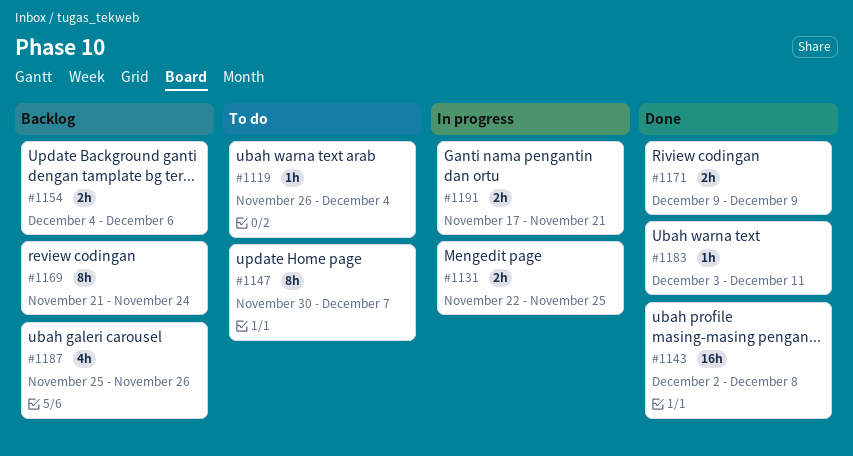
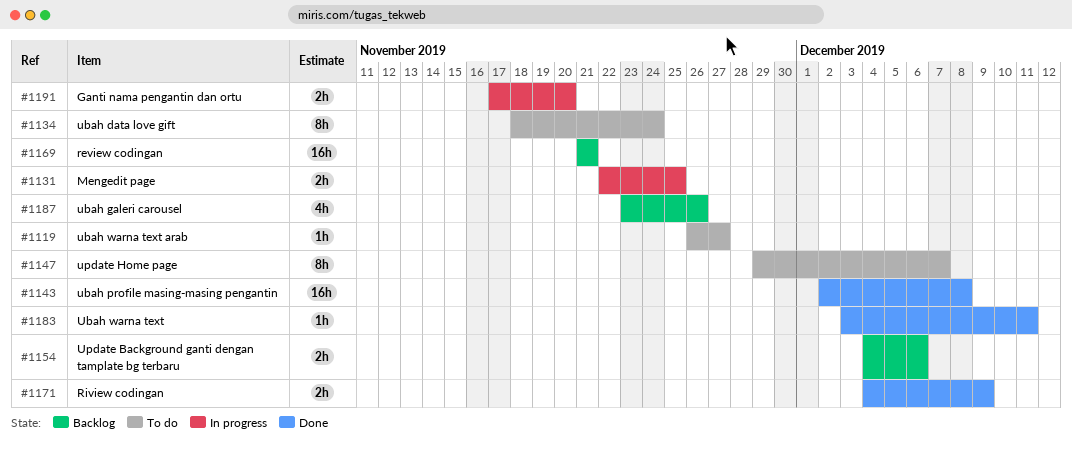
#1119, due: Dec 4 -> Nov 27
#1134: none -> present
#1147, start: Nov 30 -> Nov 29
#1169, estimate: 8h -> 16h
#1169, due: Nov 24 -> Nov 21
#1171, start: Dec 9 -> Dec 4
#1187, start: Nov 25 -> Nov 23
#1191, due: Nov 21 -> Nov 20

